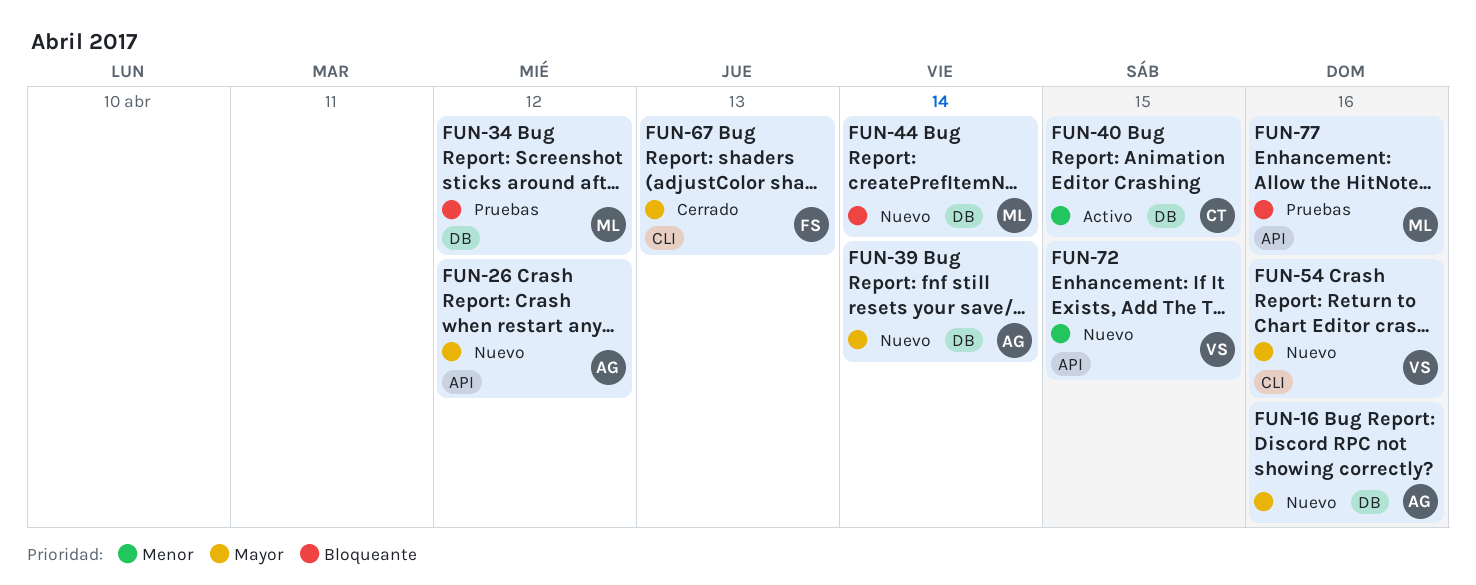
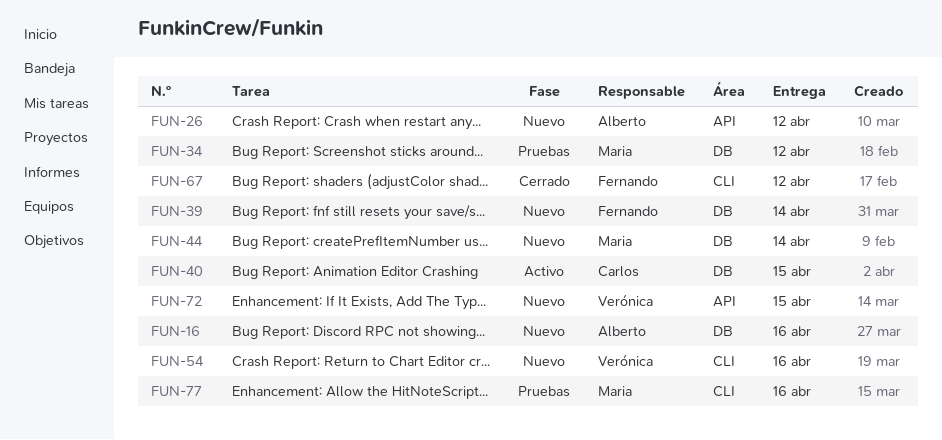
FUN-39, owner: Alberto -> Fernando
FUN-67, due: Apr 13 -> Apr 12
FUN-77, label: API -> CLI

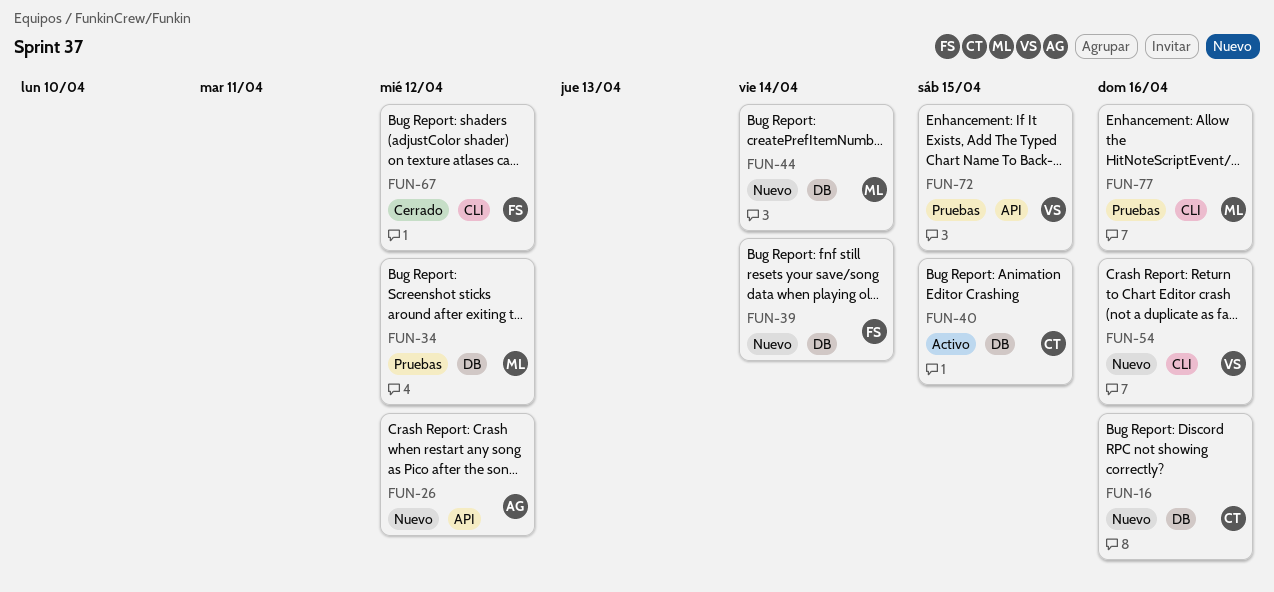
FUN-16, owner: Alberto -> Carlos
FUN-72, status: Nuevo -> Pruebas

